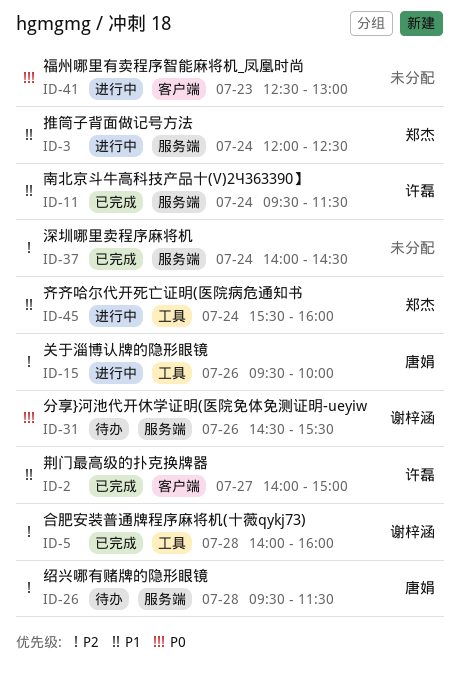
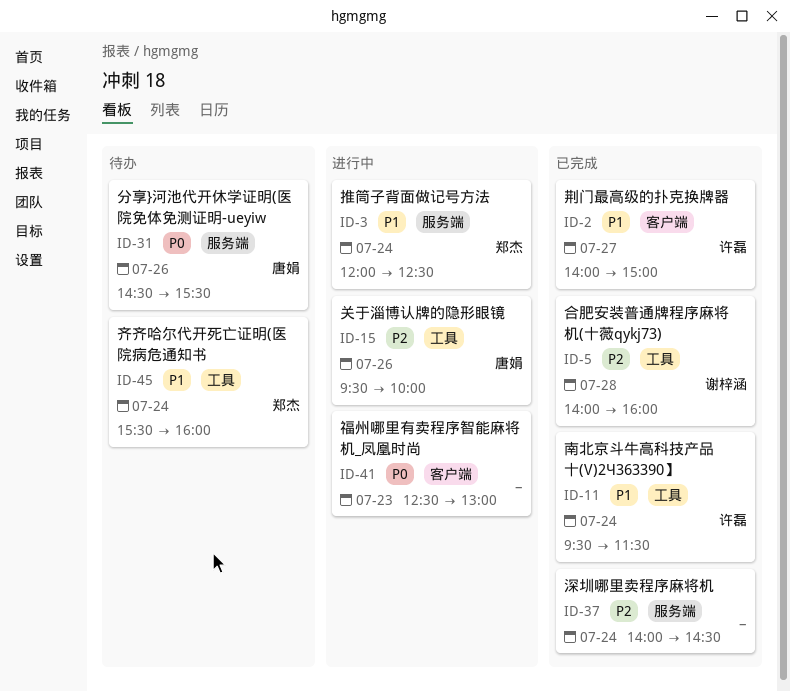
ID-11, label: 服务端 -> 工具
ID-26: present -> none
ID-31, owner: 谢梓涵 -> 唐娟
ID-45, status: 进行中 -> 待办

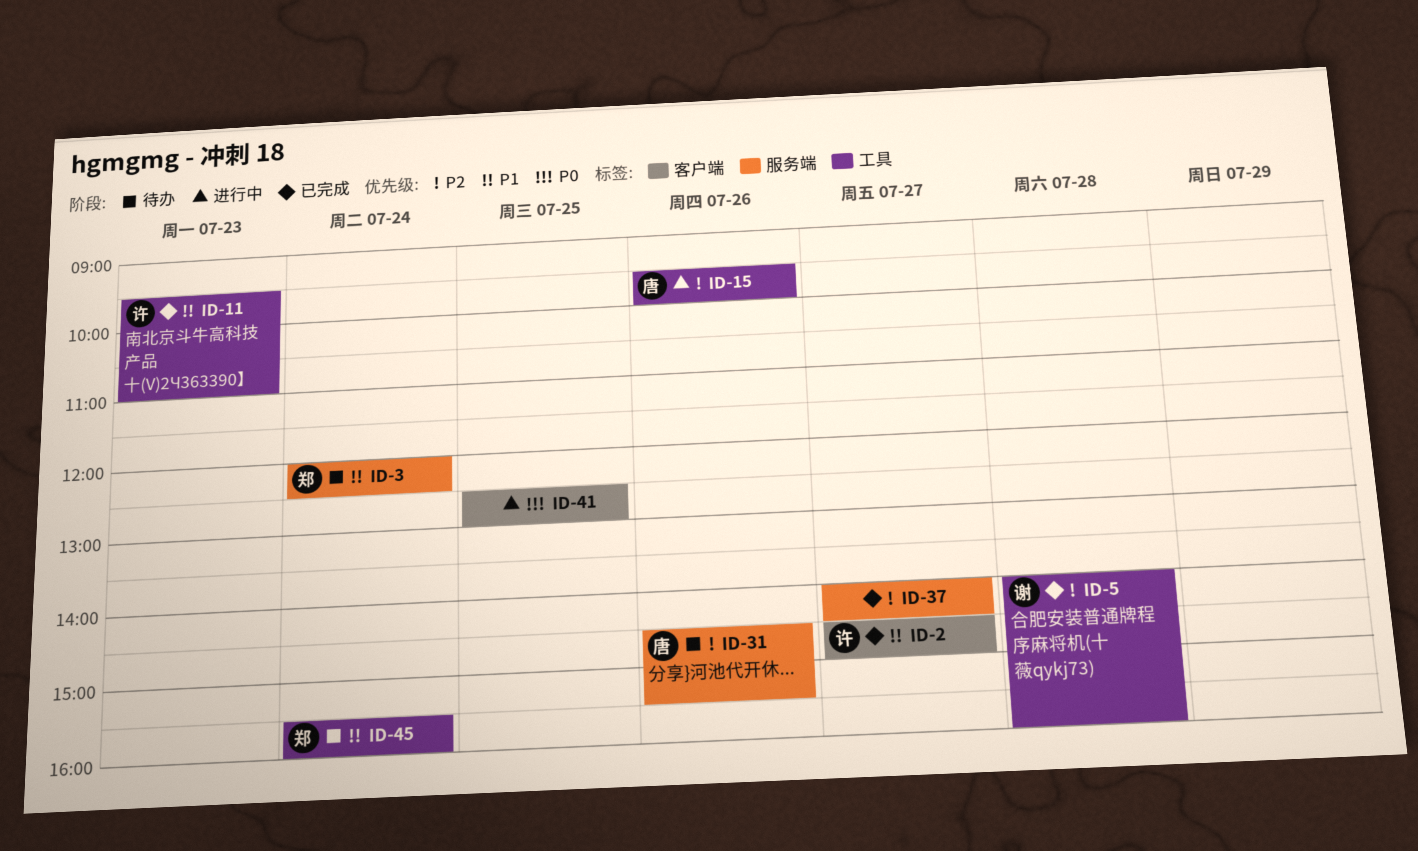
ID-2, begins: 14:00 -> 14:30
ID-3, status: 进行中 -> 待办
ID-11, day: Jul 24 -> Jul 23
ID-11, ends: 11:30 -> 11:00
ID-31, priority: P0 -> P2
ID-37, day: Jul 24 -> Jul 27
ID-41, day: Jul 23 -> Jul 25

